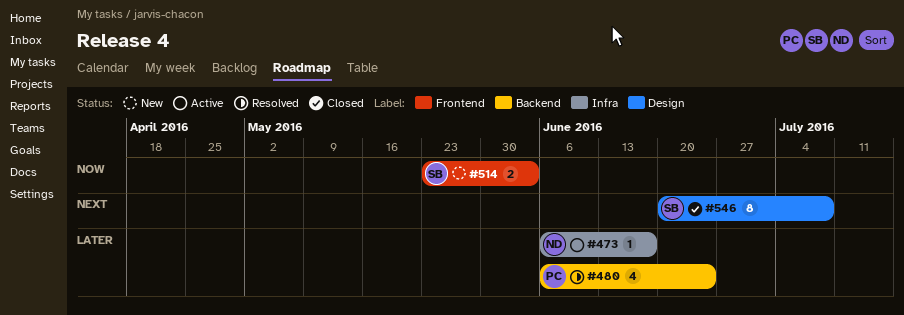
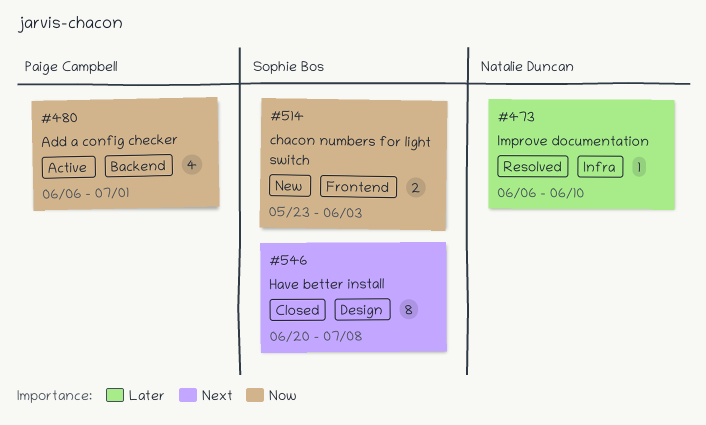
#473, status: Active -> Resolved
#473, due: Jun 17 -> Jun 10
#480, status: Resolved -> Active
#480, priority: Later -> Now
#480, due: Jun 24 -> Jul 1

